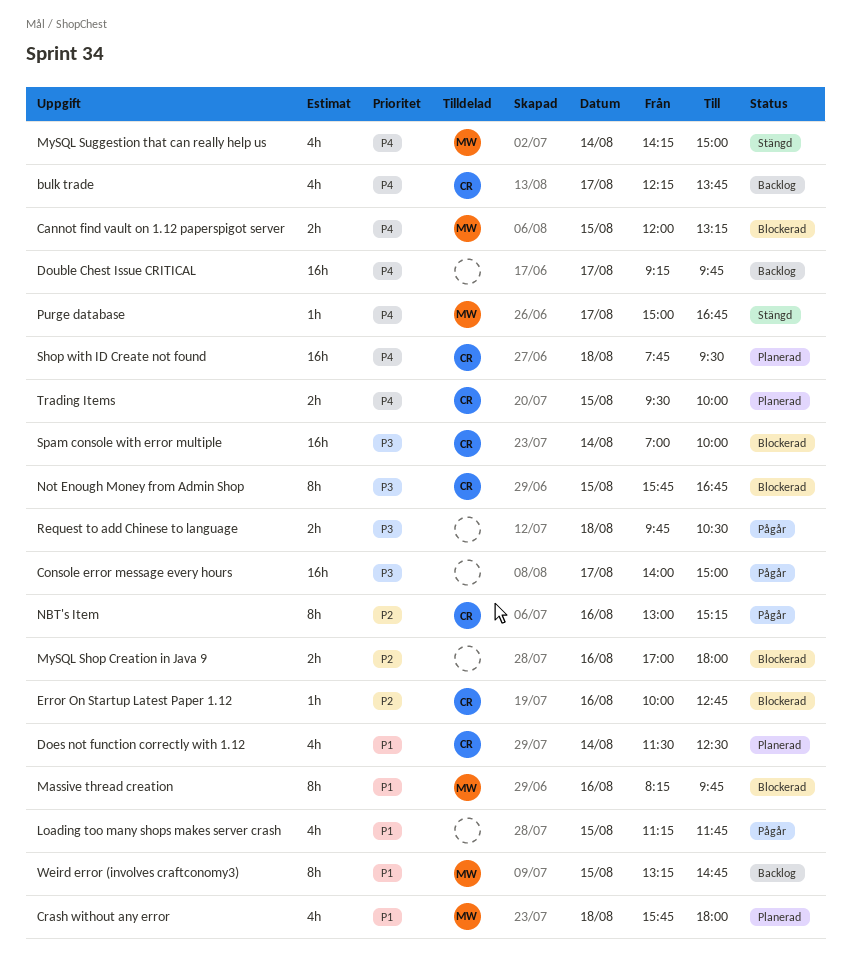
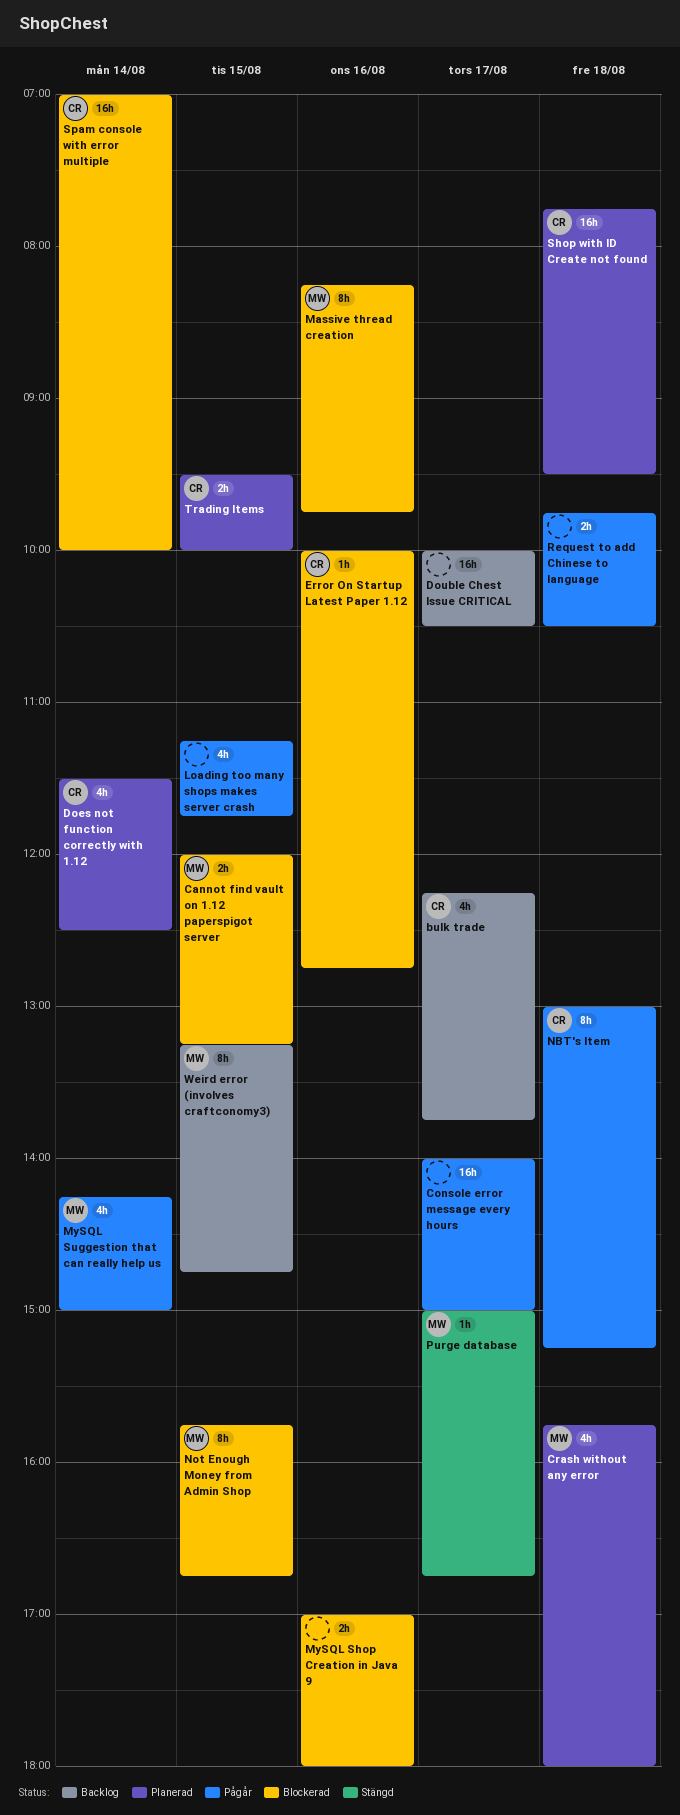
Double Chest Issue CRITICAL, begins: 09:15 -> 10:00
Double Chest Issue CRITICAL, ends: 09:45 -> 10:30
MySQL Suggestion that can really help us, status: Stängd -> Pågår
NBT's Item, day: Aug 16 -> Aug 18
Not Enough Money from Admin Shop, owner: CR -> MW

